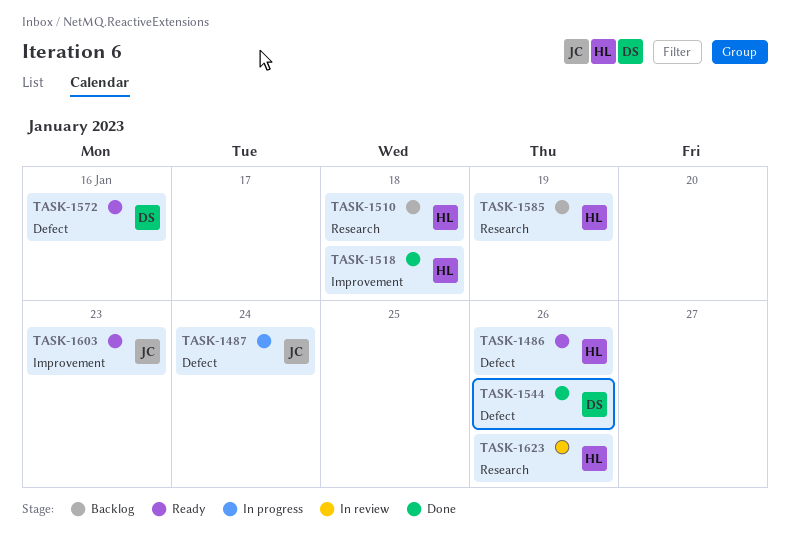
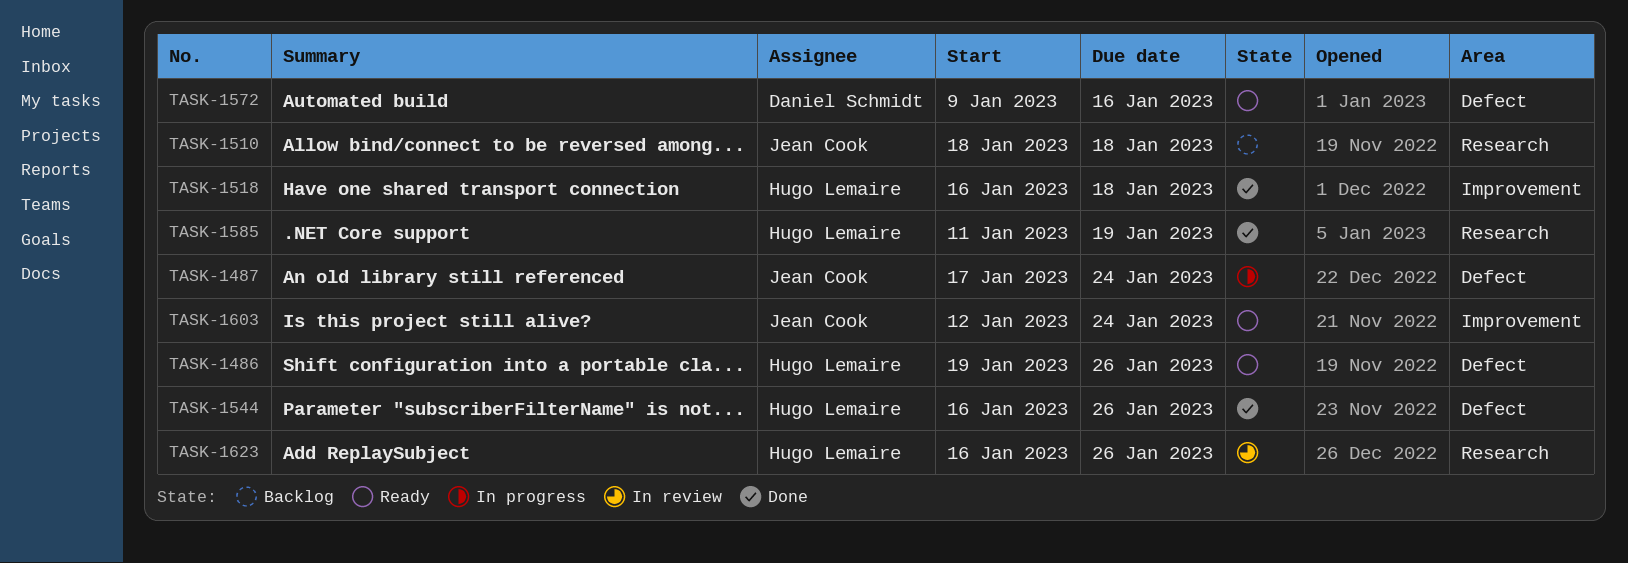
TASK-1510, owner: Hugo Lemaire -> Jean Cook
TASK-1544, owner: Daniel Schmidt -> Hugo Lemaire
TASK-1585, status: Backlog -> Done
TASK-1603, due: Jan 23 -> Jan 24

